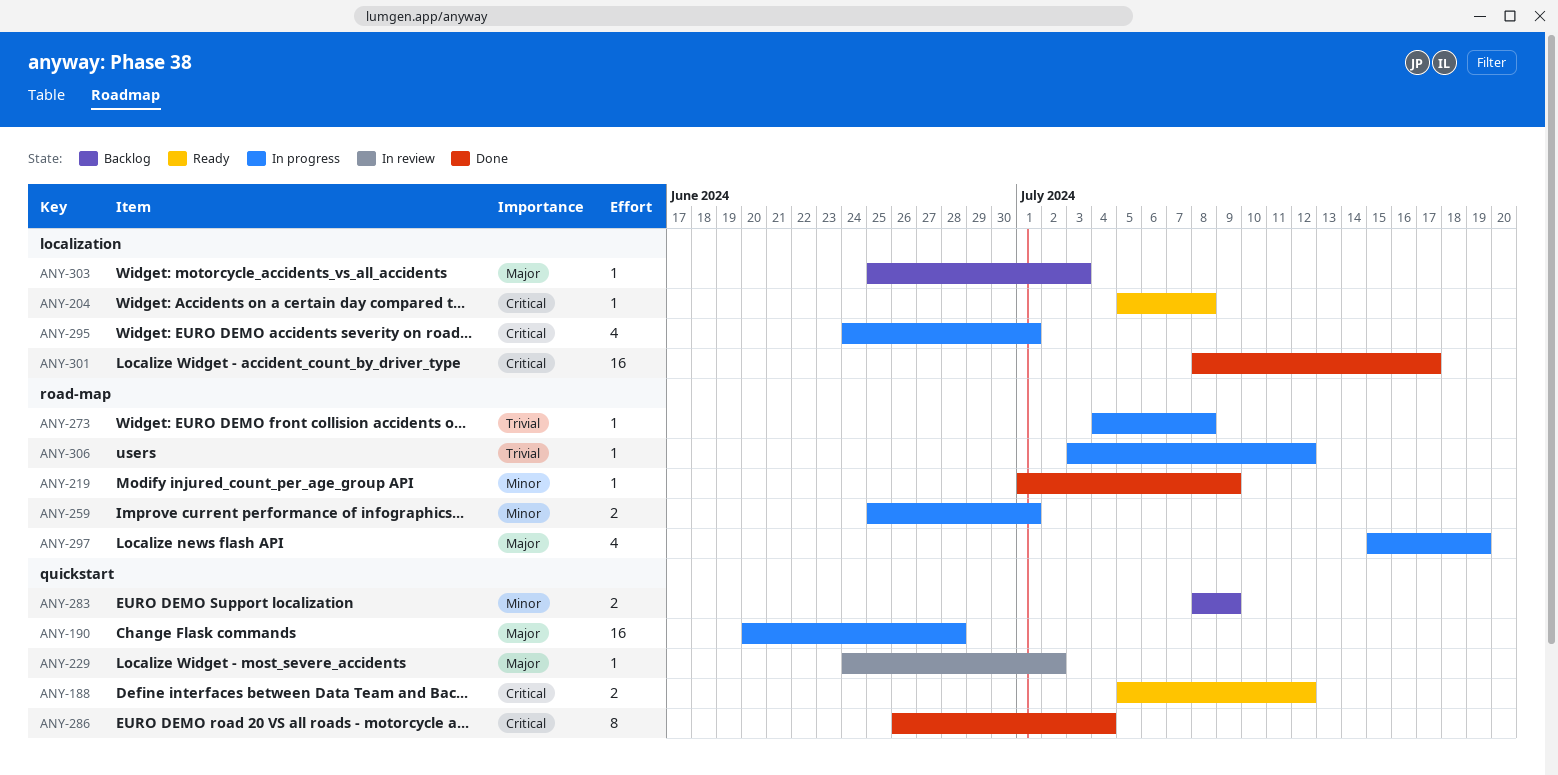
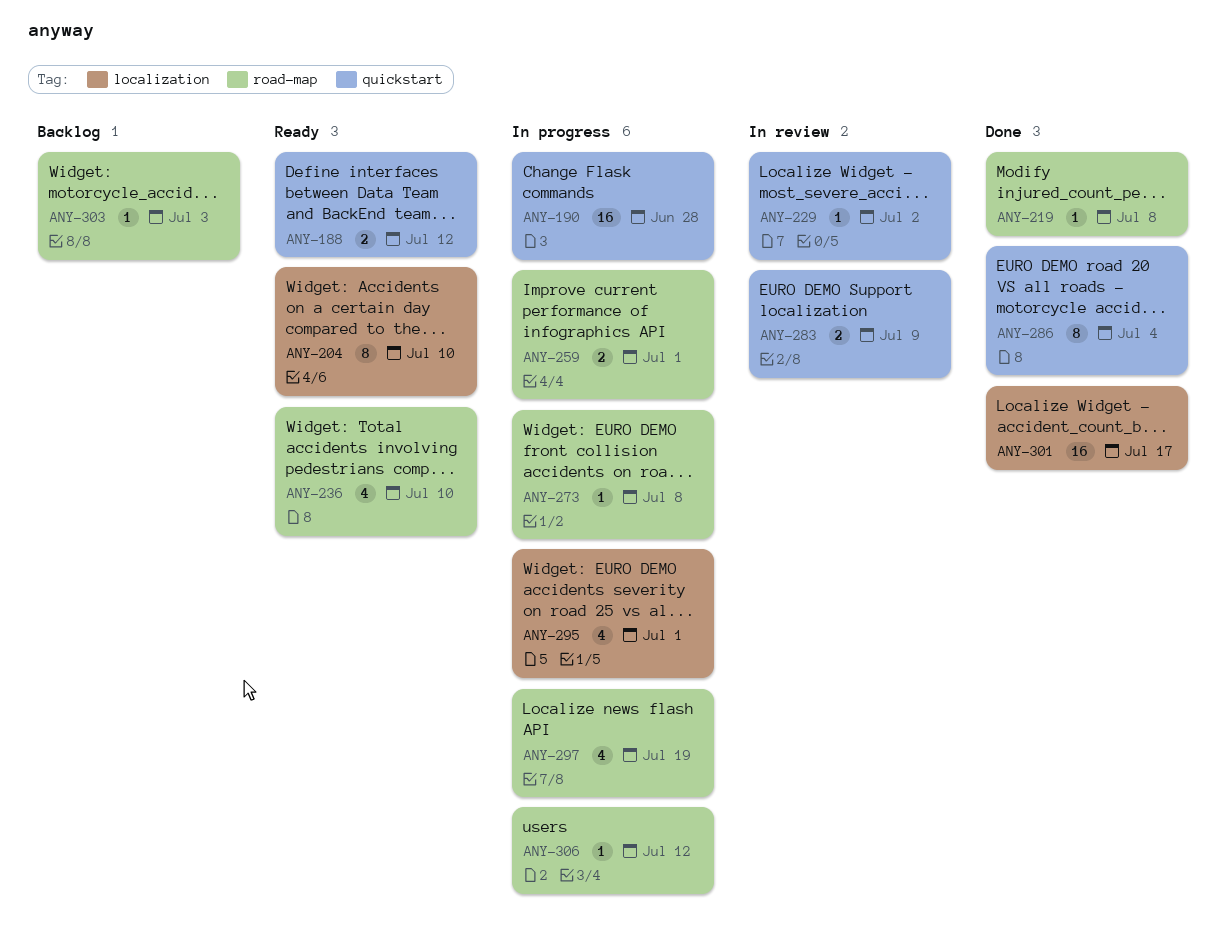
ANY-204, estimate: 1 -> 8
ANY-204, due: Jul 8 -> Jul 10
ANY-219, due: Jul 9 -> Jul 8
ANY-236: none -> present
ANY-283, status: Backlog -> In review
ANY-303, label: localization -> road-map

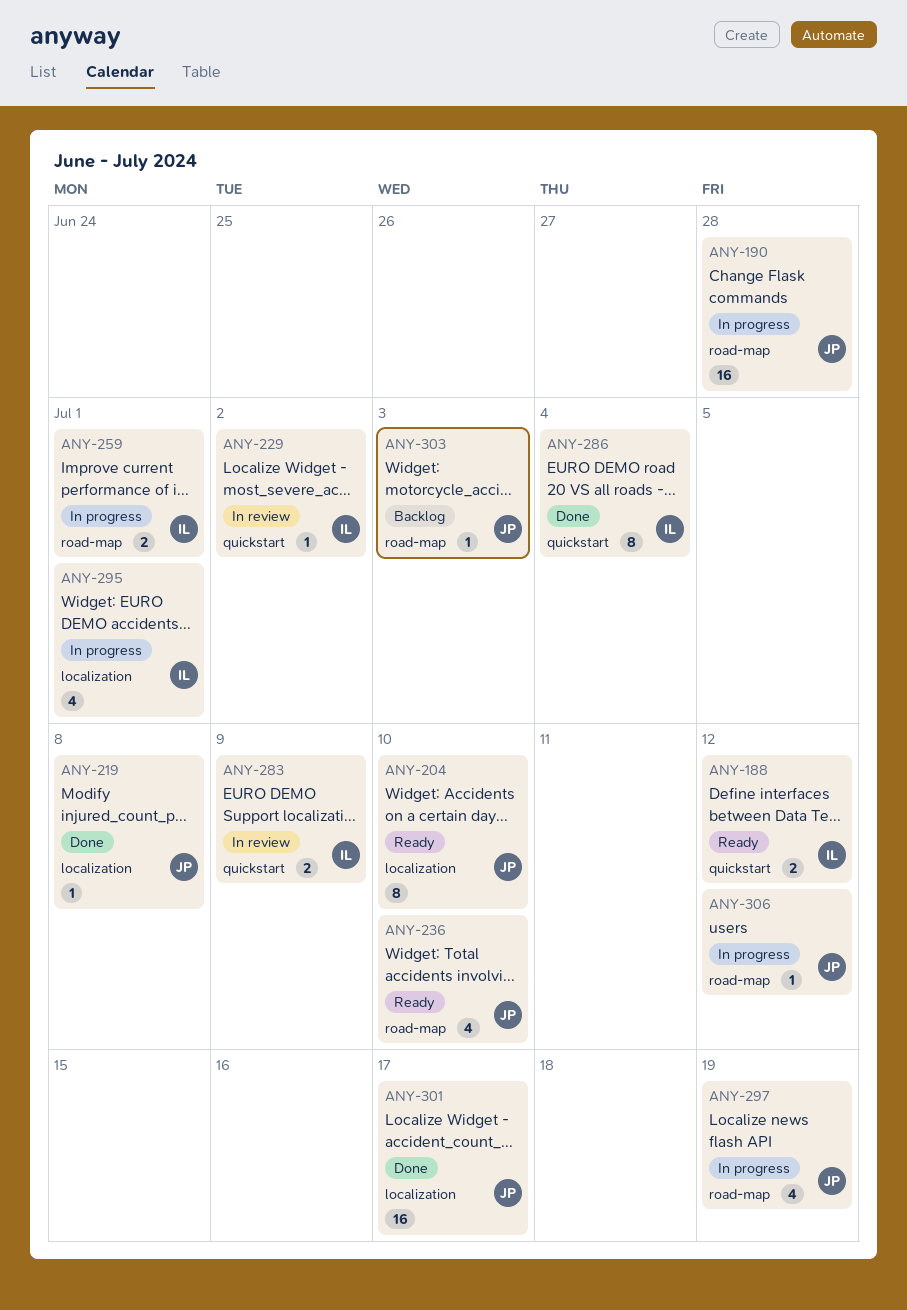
ANY-190, label: quickstart -> road-map
ANY-219, label: road-map -> localization
ANY-273: present -> none

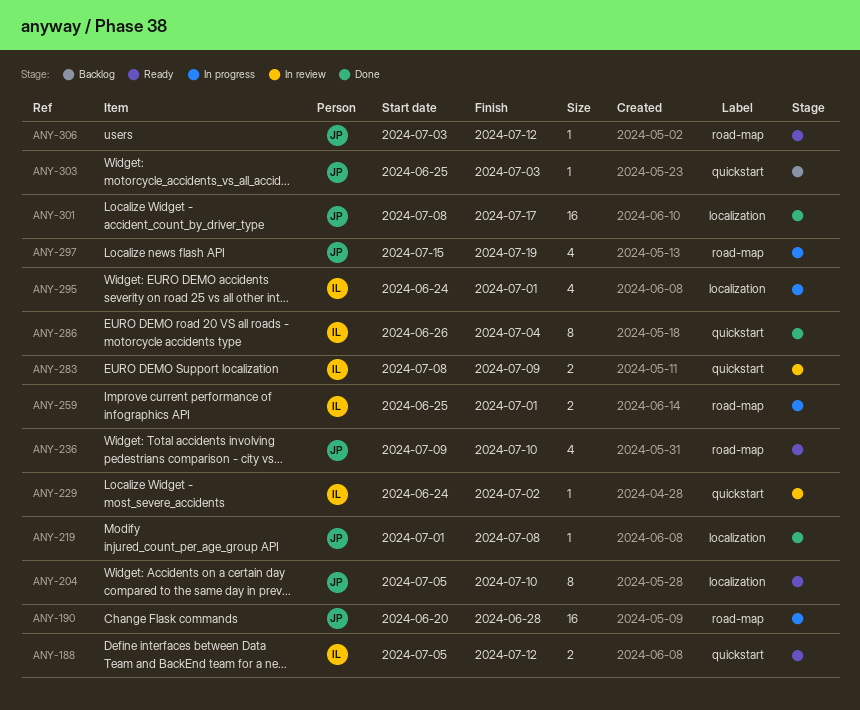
ANY-303, label: road-map -> quickstart
ANY-306, status: In progress -> Ready

